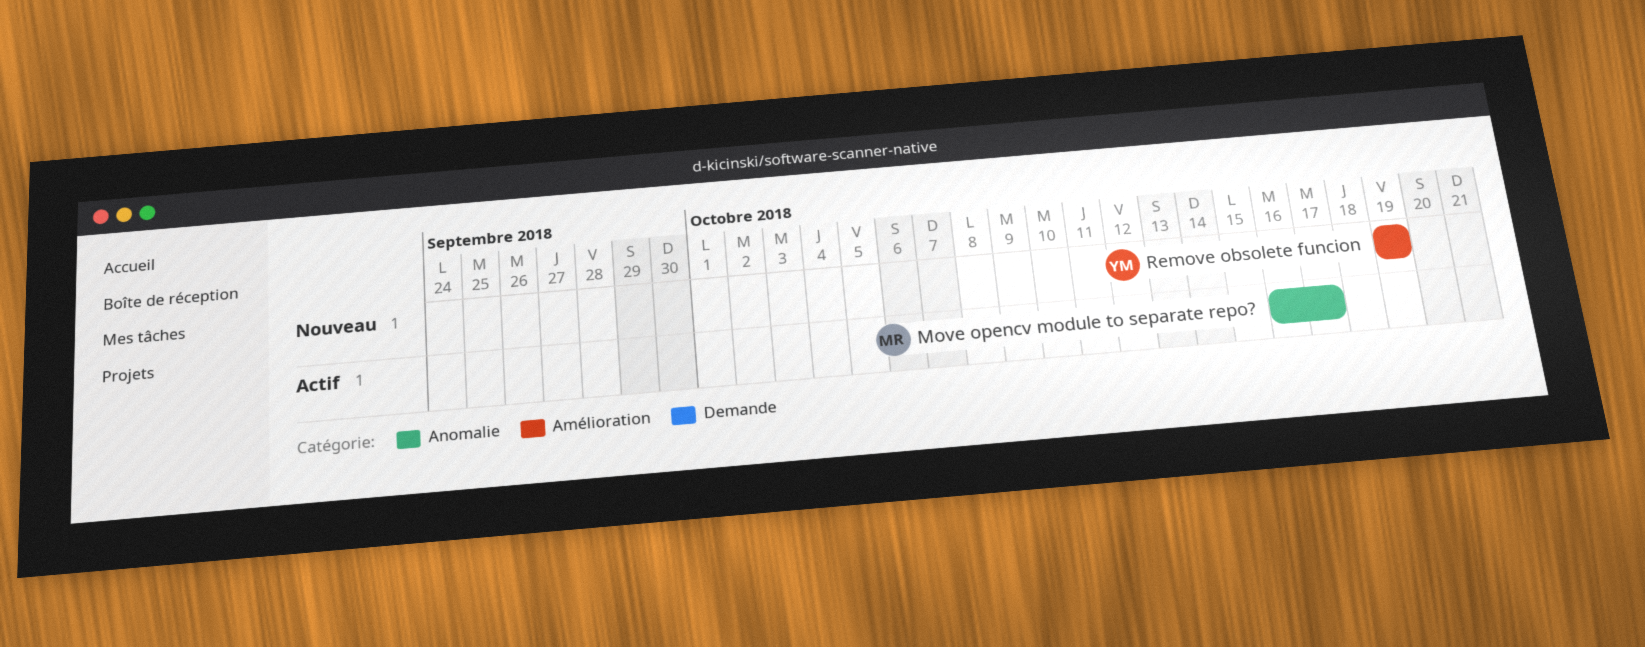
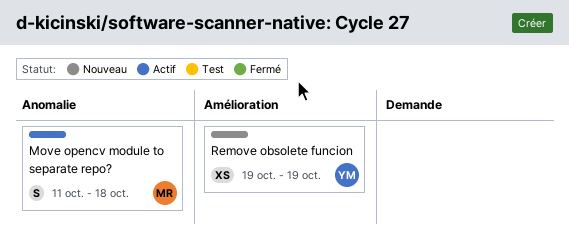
Move opencv module to separate repo?, start: Oct 16 -> Oct 11
Move opencv module to separate repo?, due: Oct 17 -> Oct 18

